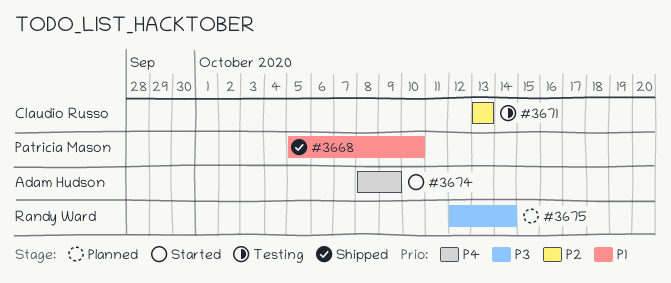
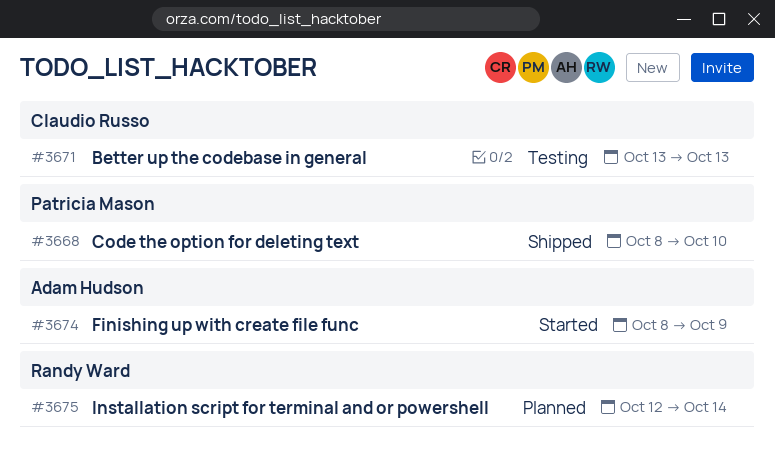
#3668, start: Oct 5 -> Oct 8

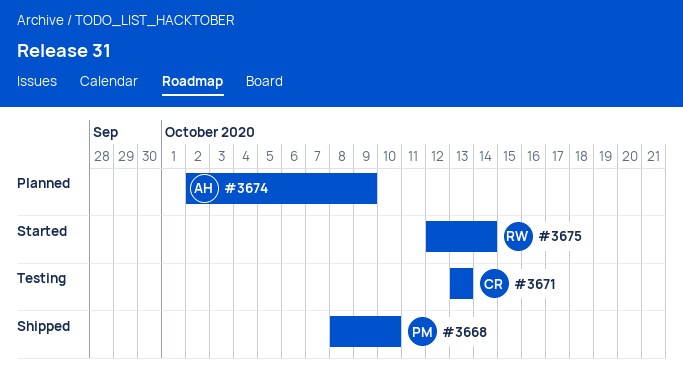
#3674, status: Started -> Planned
#3674, start: Oct 8 -> Oct 2
#3675, status: Planned -> Started

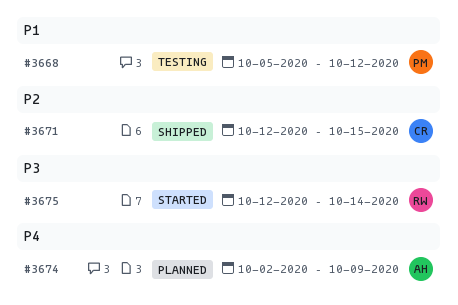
#3668, status: Shipped -> Testing
#3668, start: Oct 8 -> Oct 5
#3668, due: Oct 10 -> Oct 12
#3671, status: Testing -> Shipped
#3671, start: Oct 13 -> Oct 12
#3671, due: Oct 13 -> Oct 15

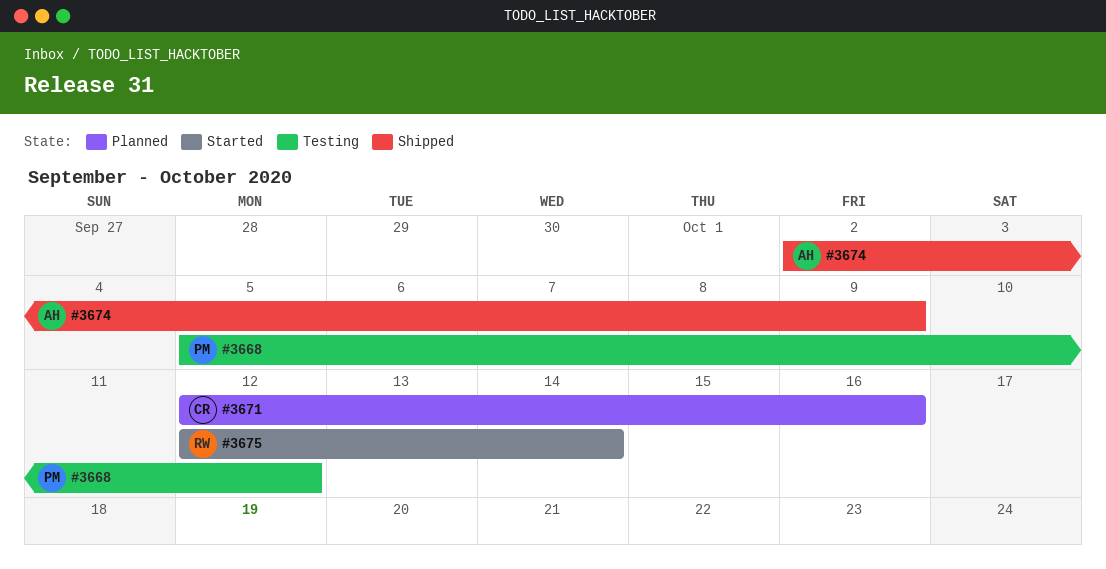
#3671, status: Shipped -> Planned
#3671, due: Oct 15 -> Oct 16
#3674, status: Planned -> Shipped

